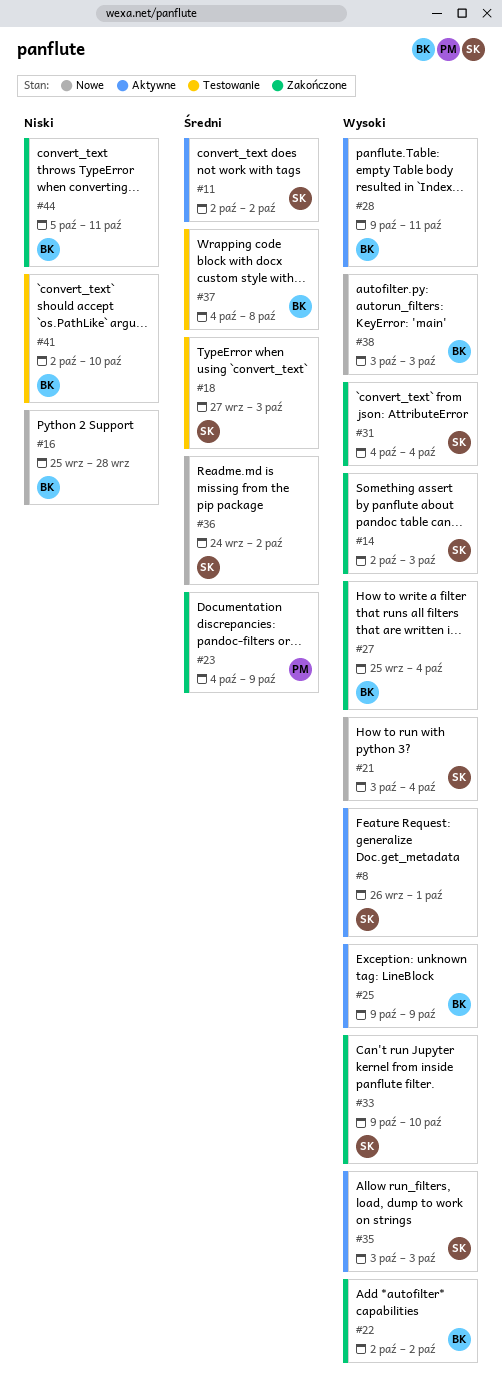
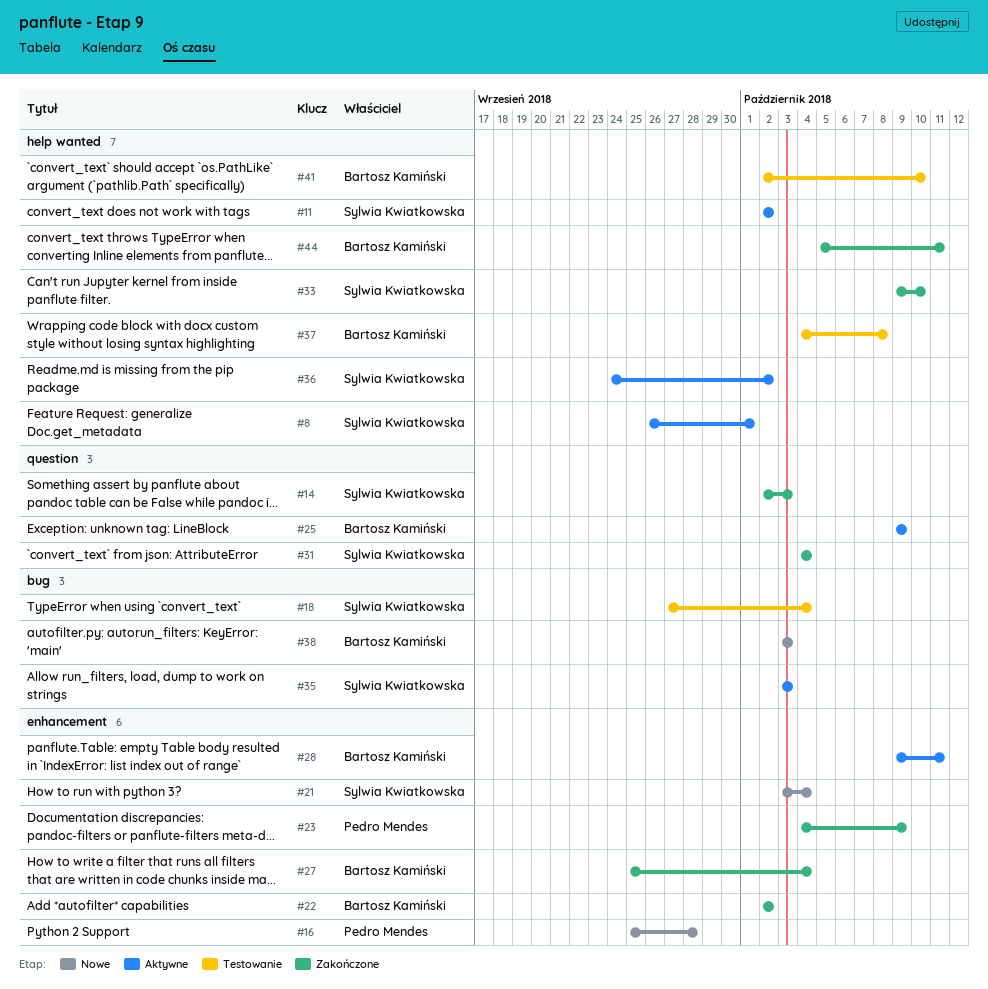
#16, owner: Bartosz Kamiński -> Pedro Mendes
#18, due: Oct 3 -> Oct 4
#36, status: Nowe -> Aktywne

